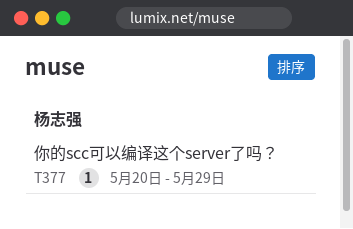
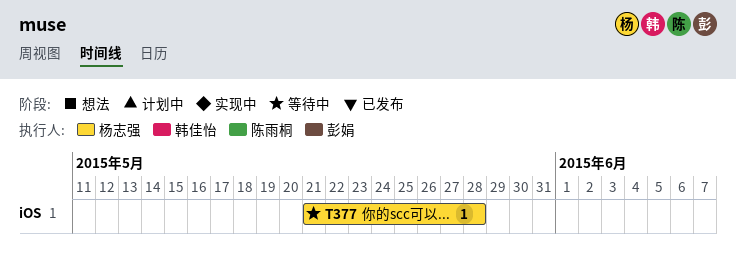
T377, start: May 20 -> May 21
T377, due: May 29 -> May 28

